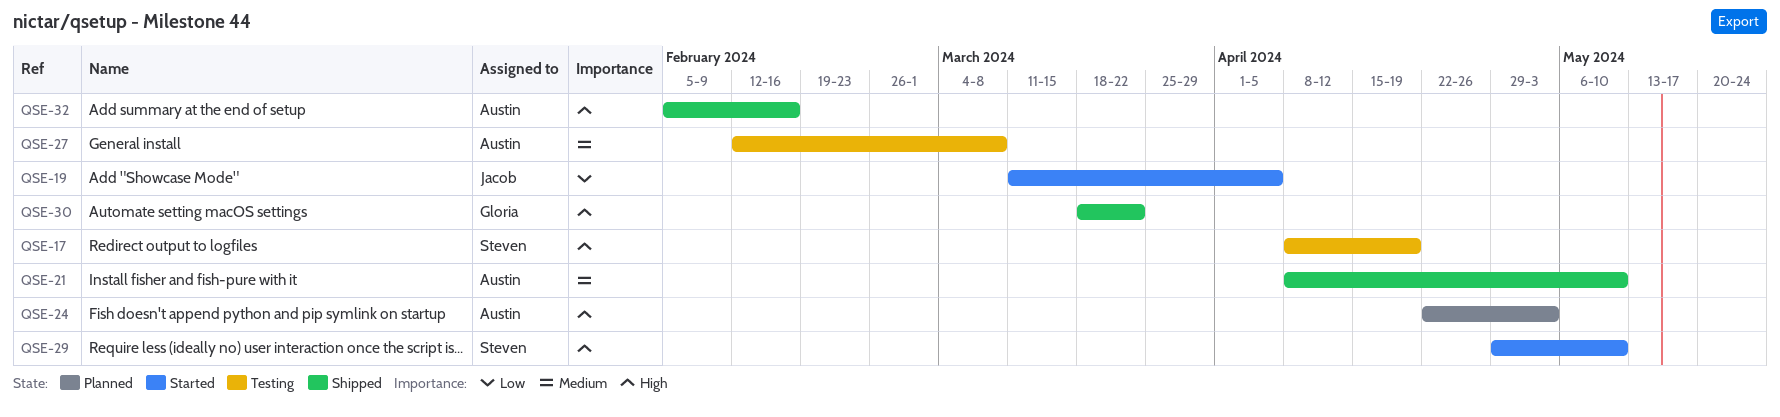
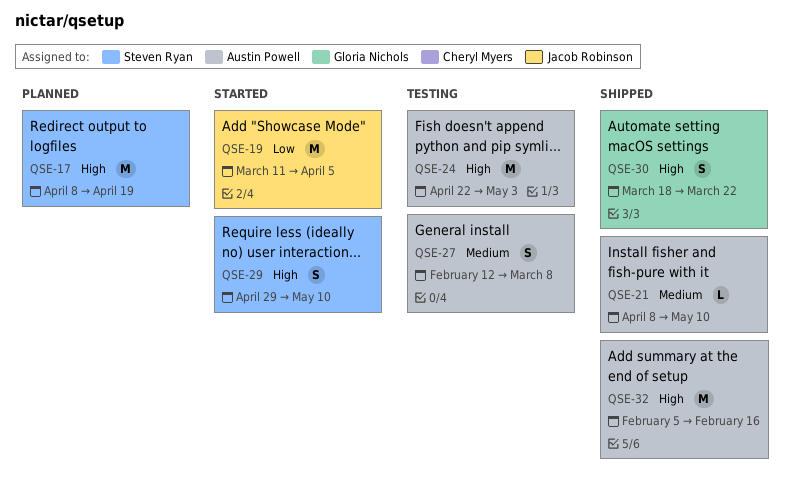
QSE-17, status: Testing -> Planned
QSE-24, status: Planned -> Testing

